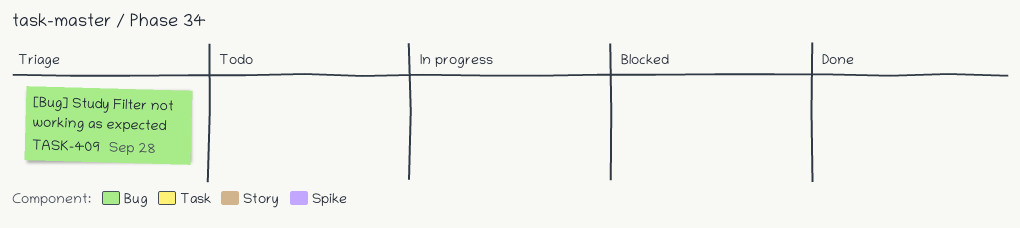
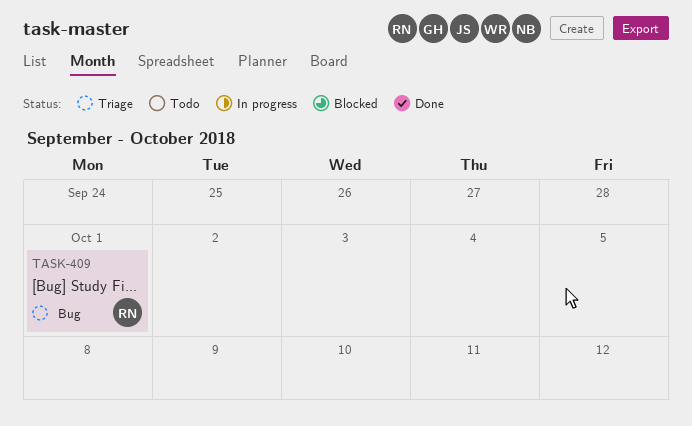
TASK-409, due: Sep 28 -> Oct 1

